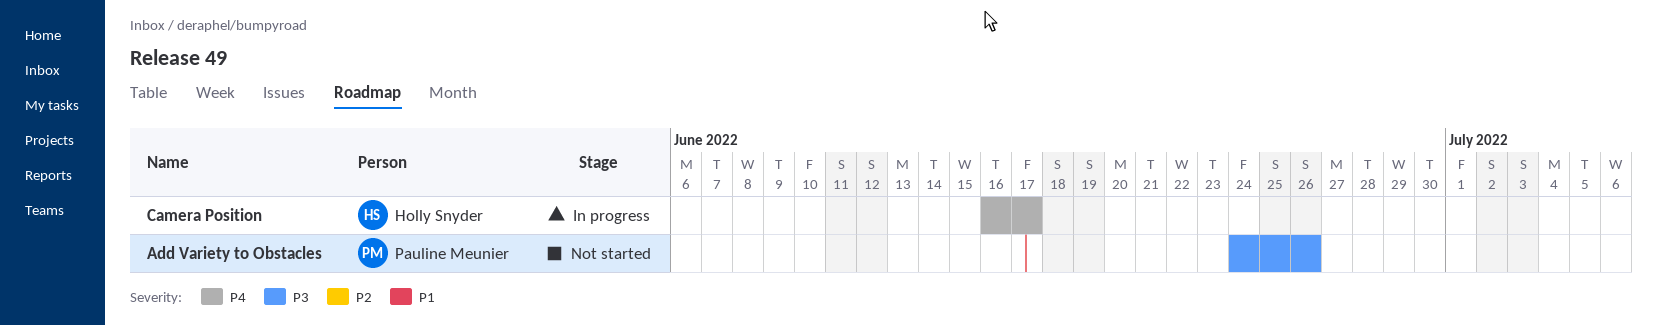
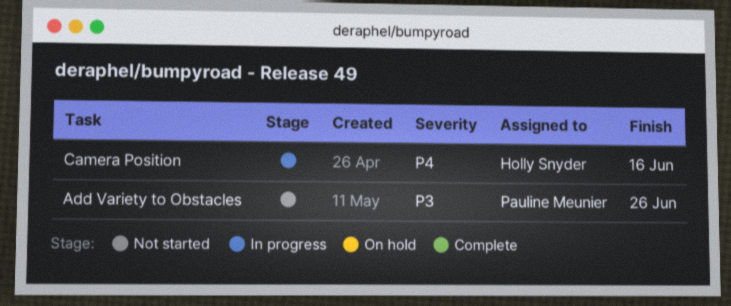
Camera Position, due: Jun 17 -> Jun 16

